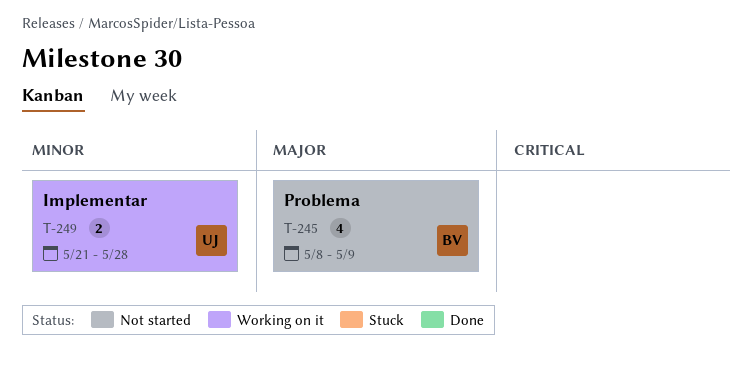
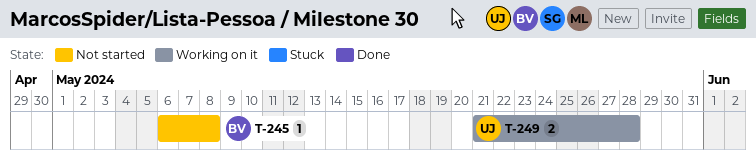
T-245, estimate: 4 -> 1
T-245, start: May 8 -> May 6
T-245, due: May 9 -> May 8

